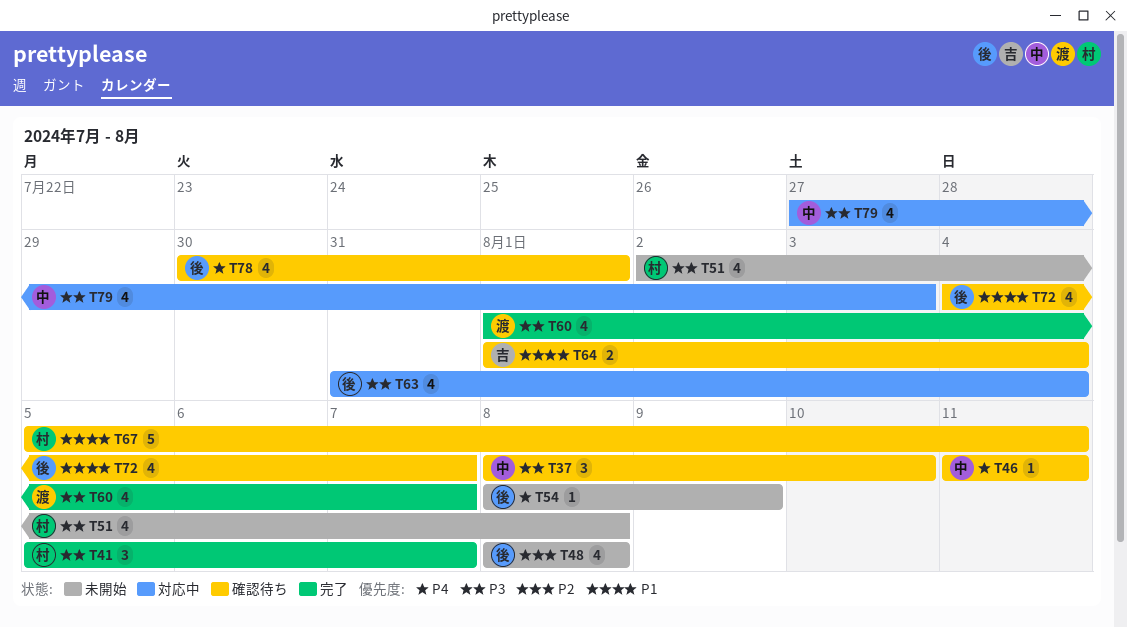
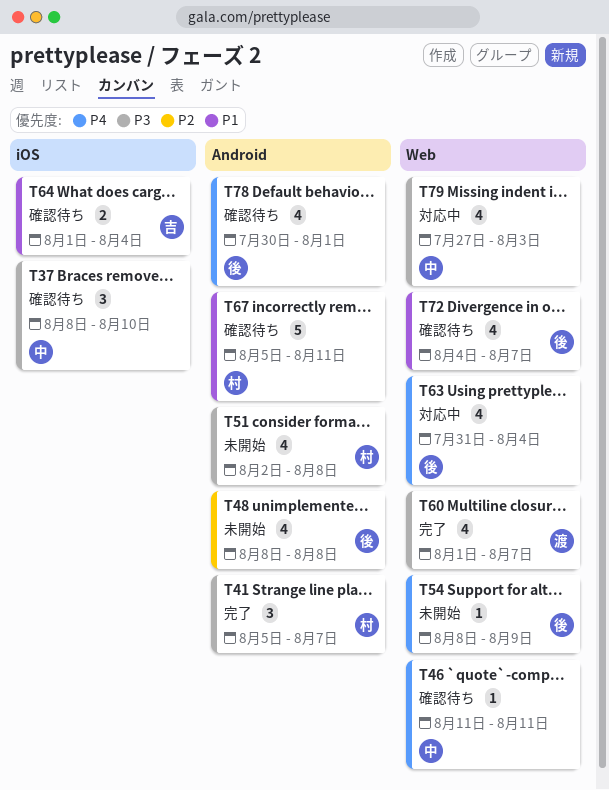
T63, priority: P3 -> P4

